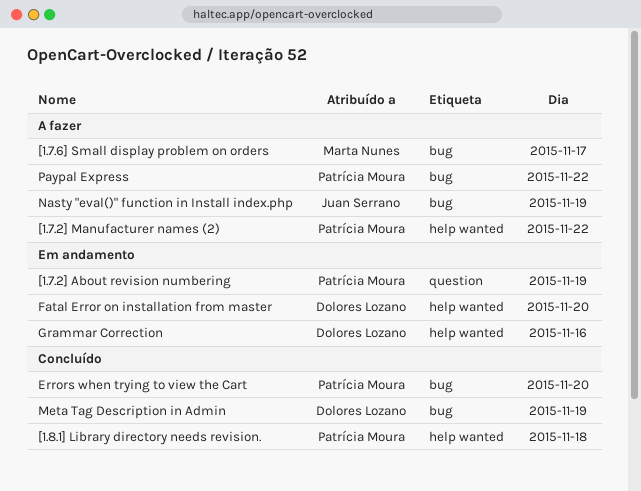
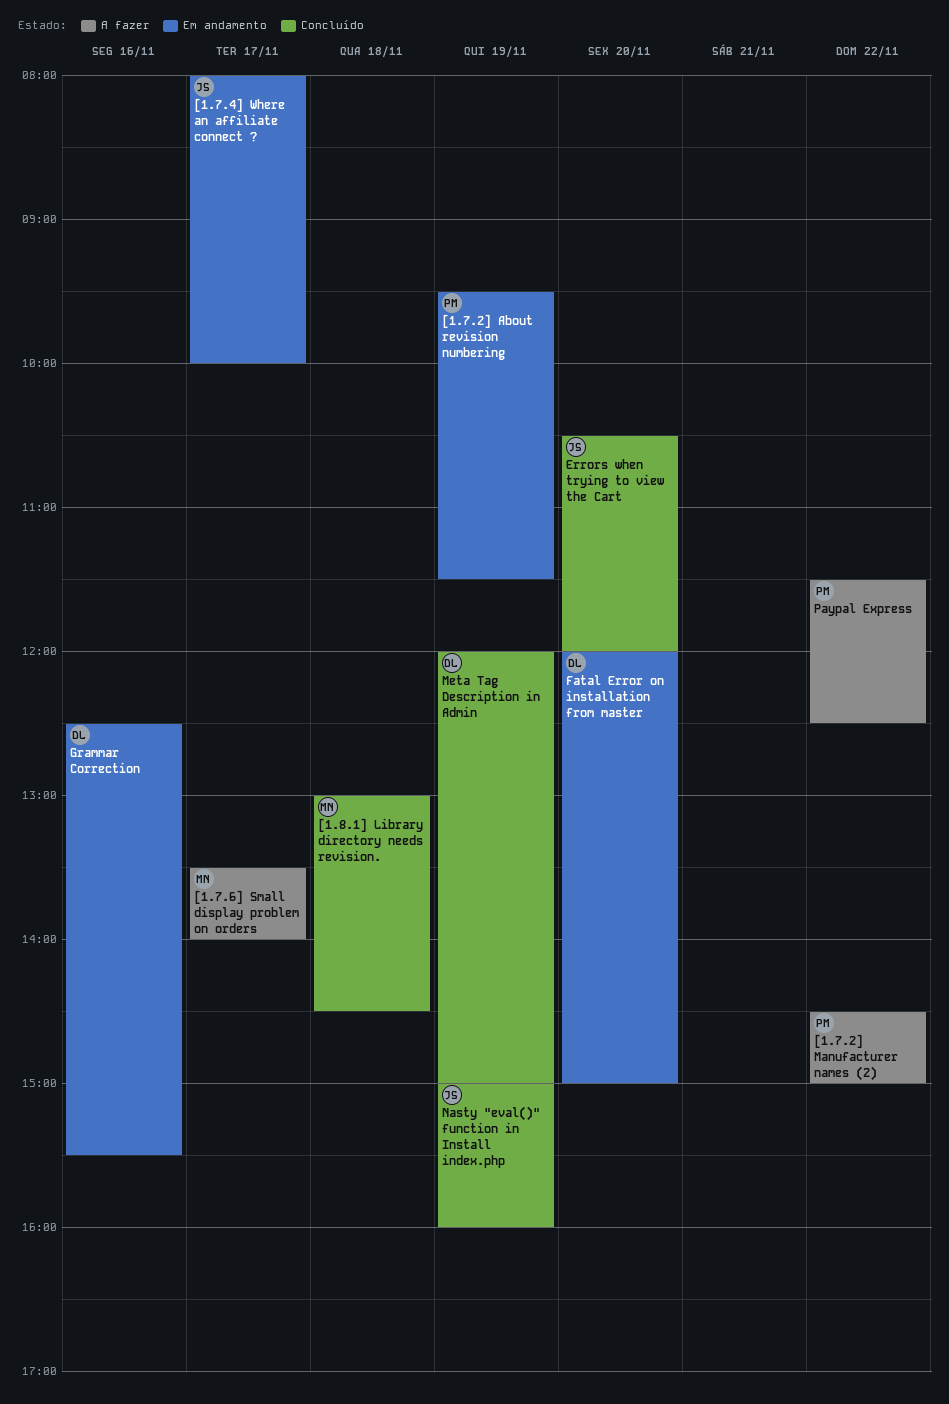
[1.7.4] Where an affiliate connect ?: none -> present
[1.8.1] Library directory needs revision., owner: Patrícia Moura -> Marta Nunes
Errors when trying to view the Cart, owner: Patrícia Moura -> Juan Serrano
Nasty "eval()" function in Install index.php, status: A fazer -> Concluído

